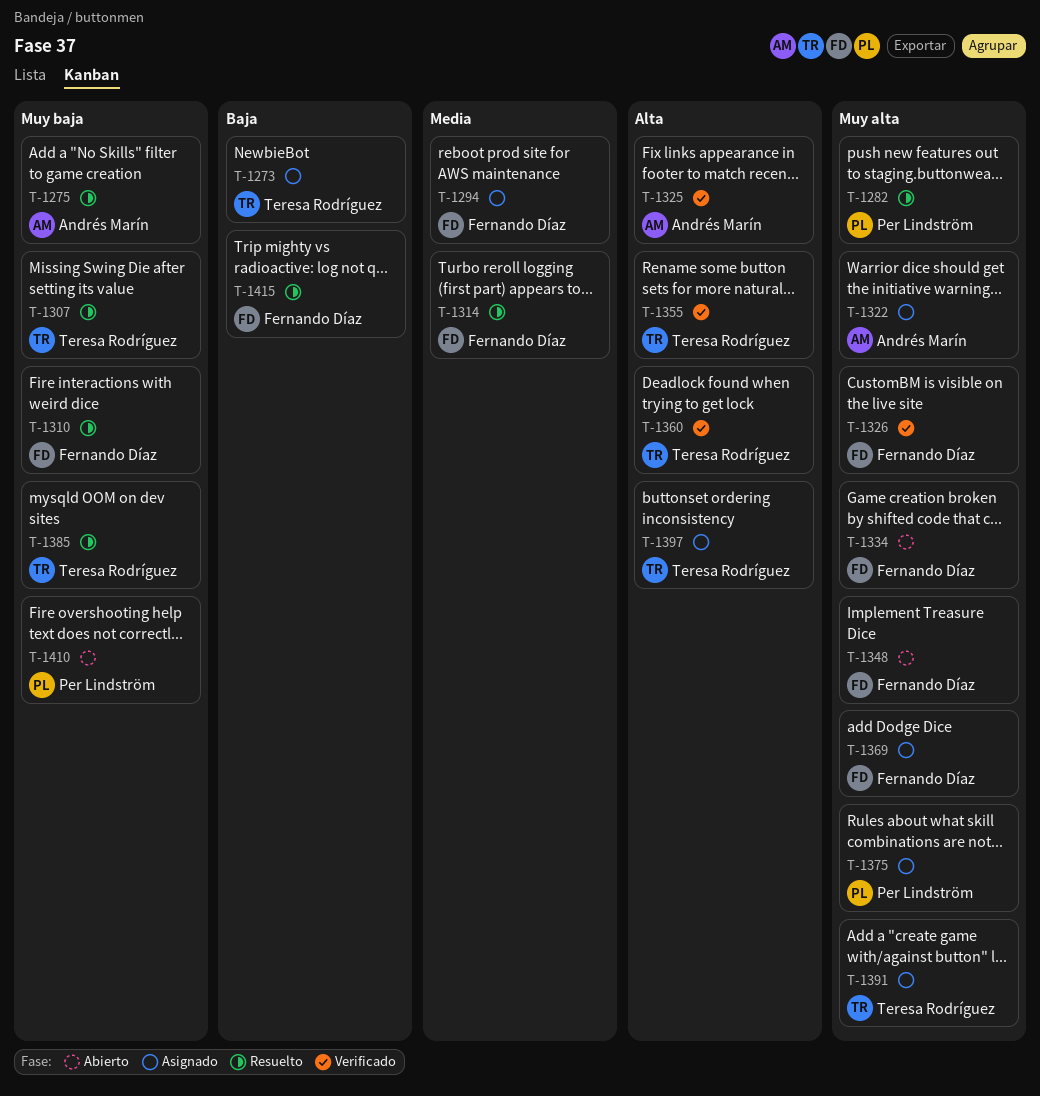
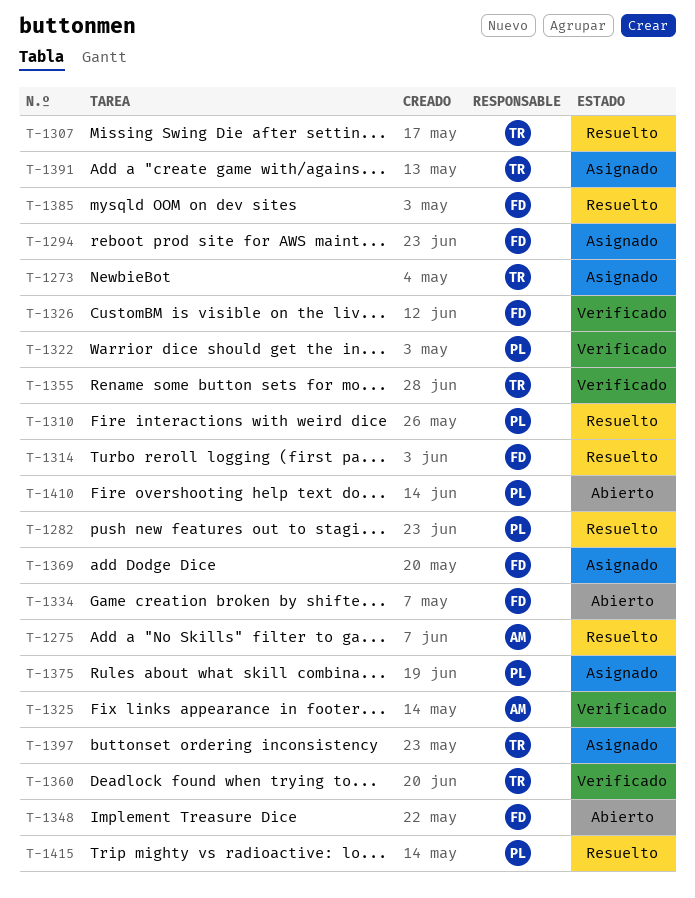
T-1310, owner: Fernando Díaz -> Per Lindström
T-1322, status: Asignado -> Verificado
T-1322, owner: Andrés Marín -> Per Lindström
T-1385, owner: Teresa Rodríguez -> Fernando Díaz
T-1415, owner: Fernando Díaz -> Per Lindström

